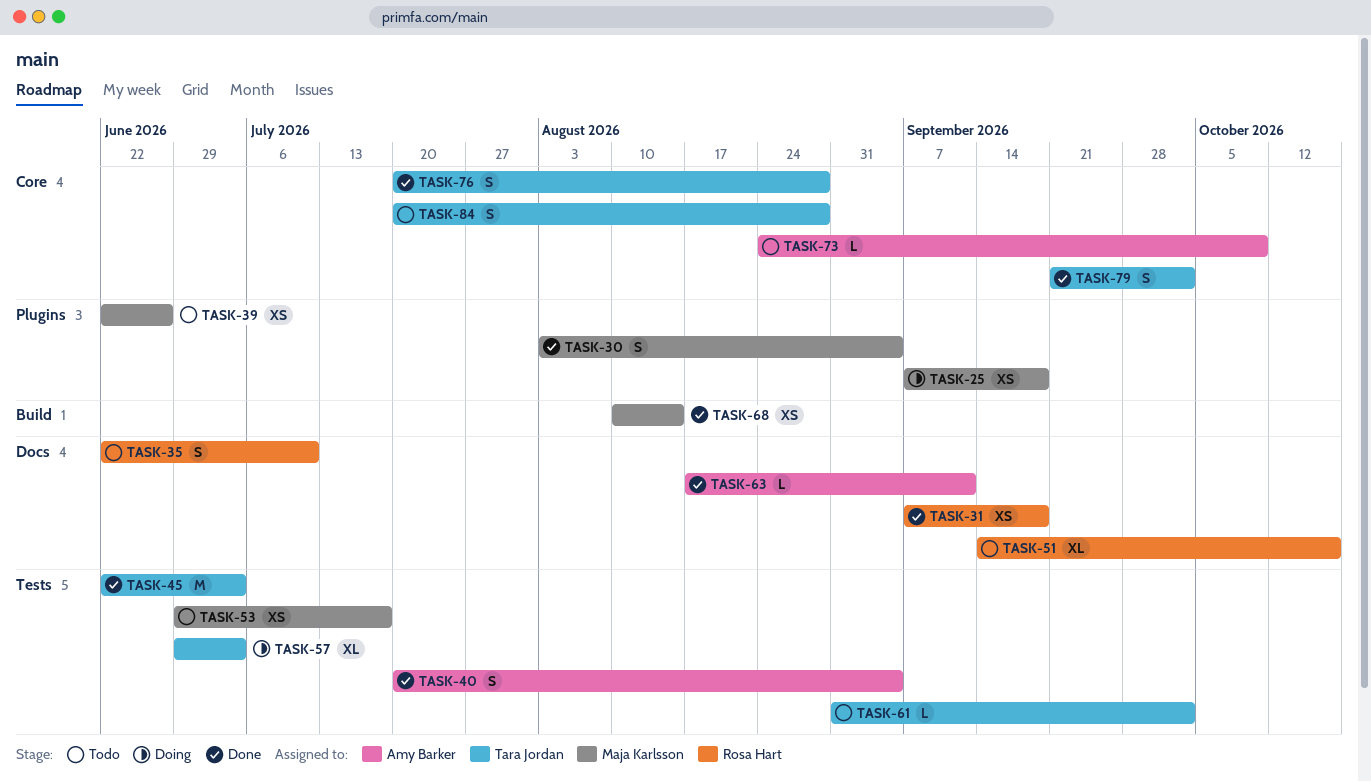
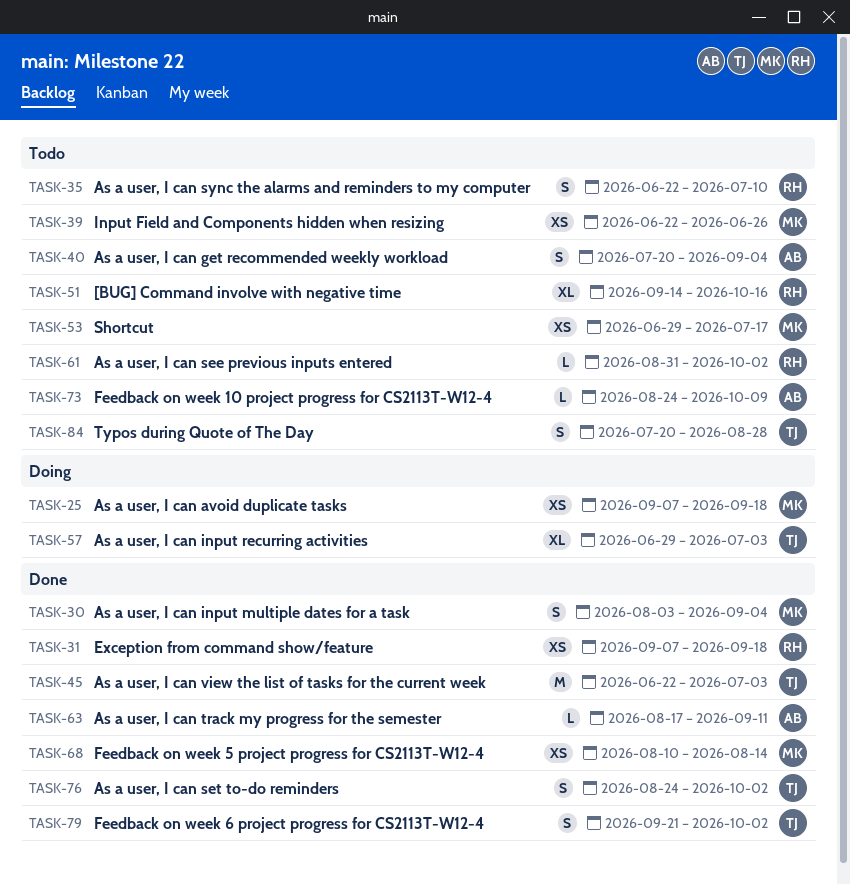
TASK-40, status: Done -> Todo
TASK-61, owner: Tara Jordan -> Rosa Hart
TASK-76, start: Jul 20 -> Aug 24
TASK-76, due: Aug 28 -> Oct 2

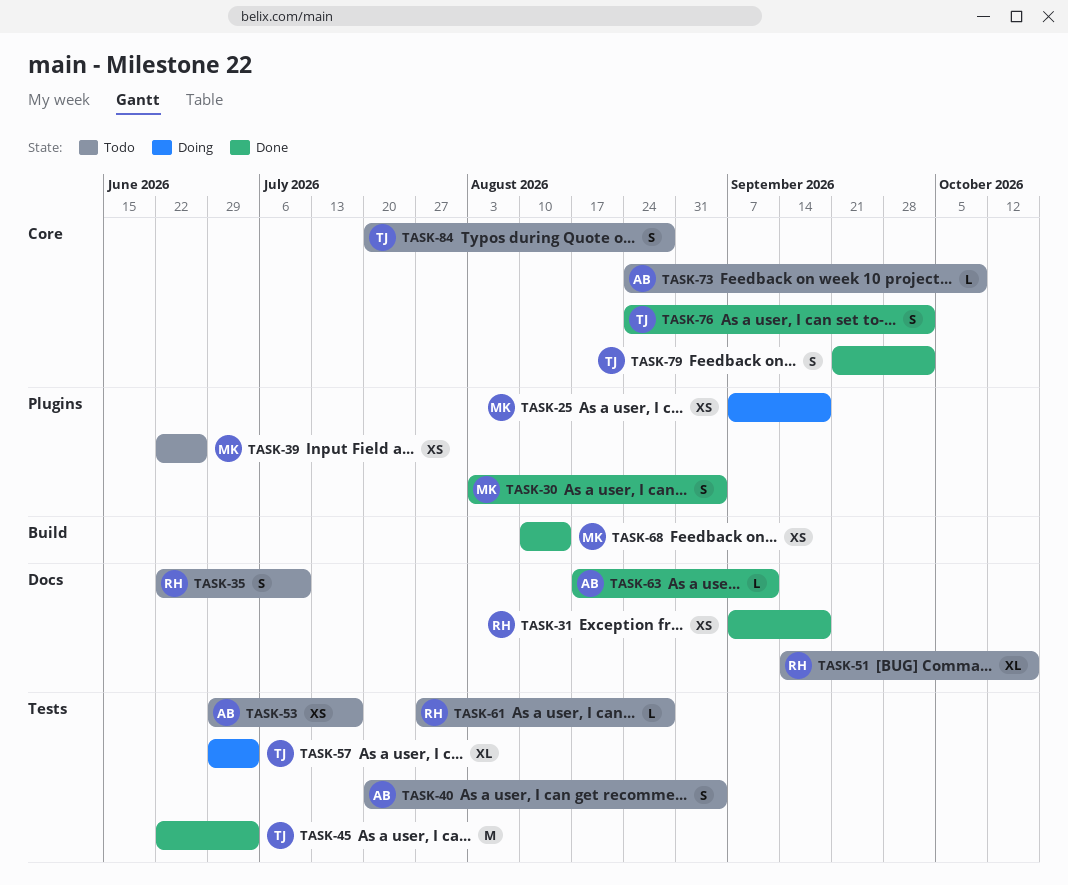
TASK-53, owner: MK -> AB
TASK-61, start: Aug 31 -> Jul 27
TASK-61, due: Oct 2 -> Aug 28

